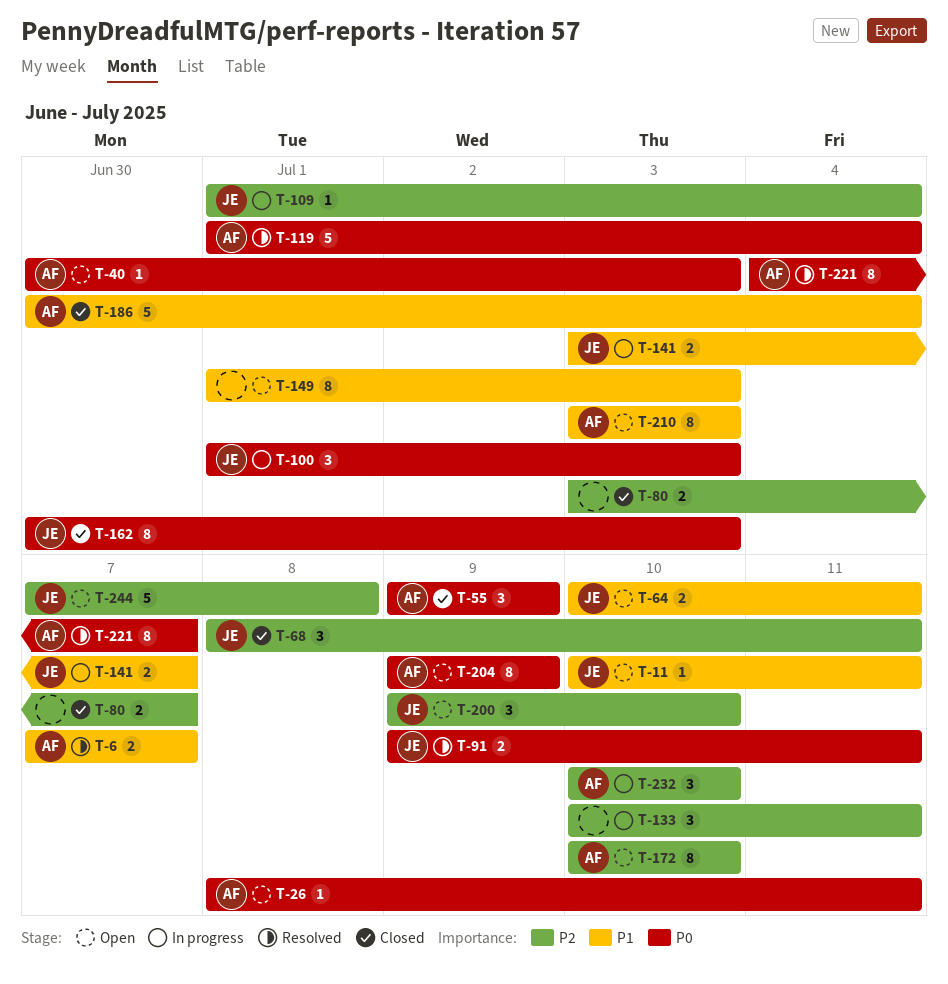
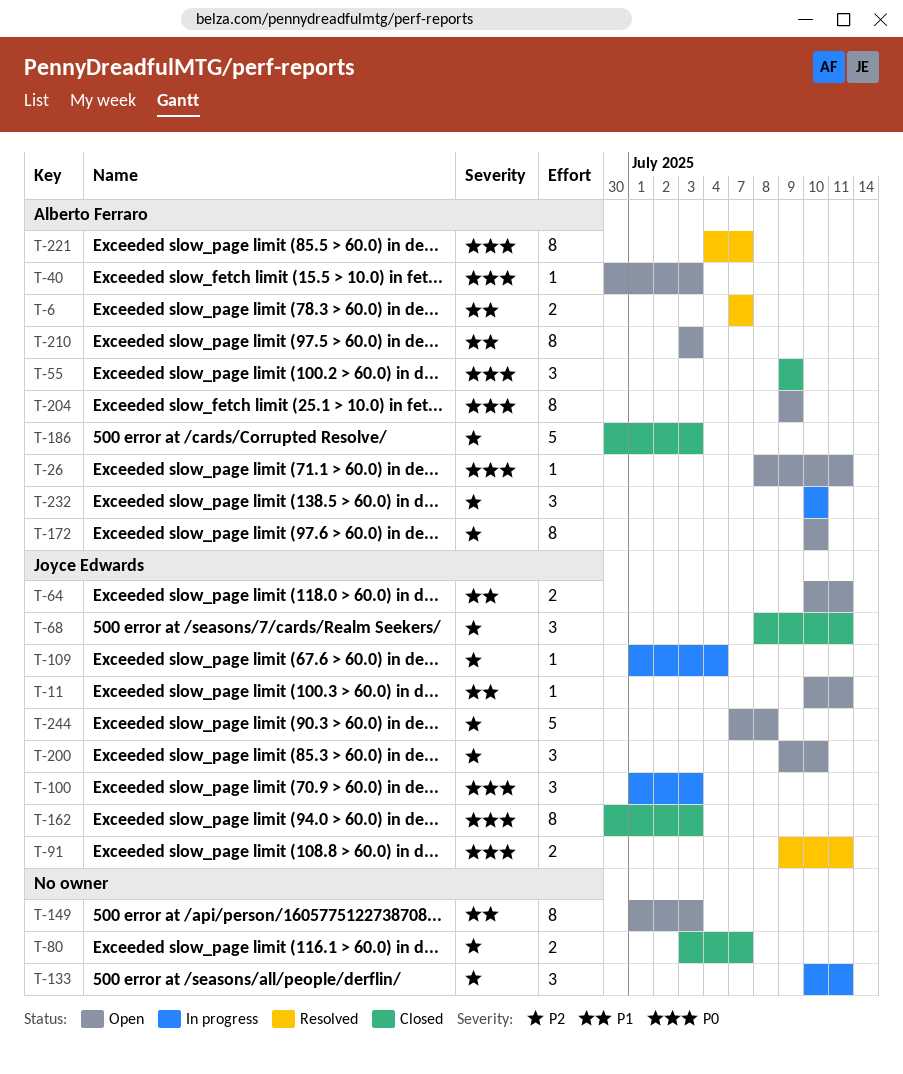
T-119: present -> none
T-141: present -> none
T-186, priority: P1 -> P2
T-186, due: Jul 4 -> Jul 3

